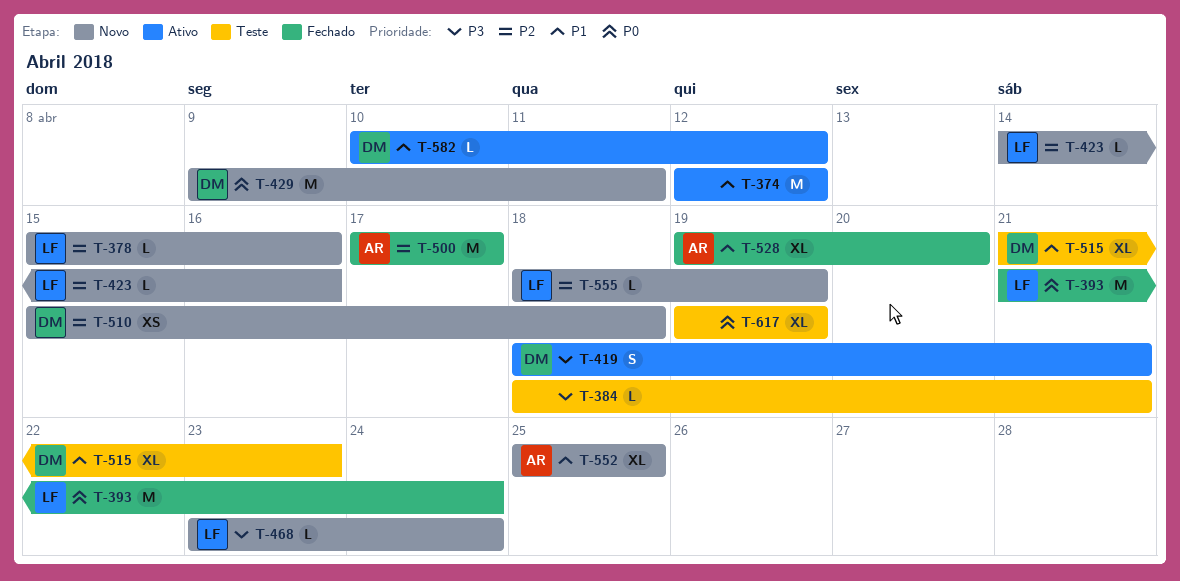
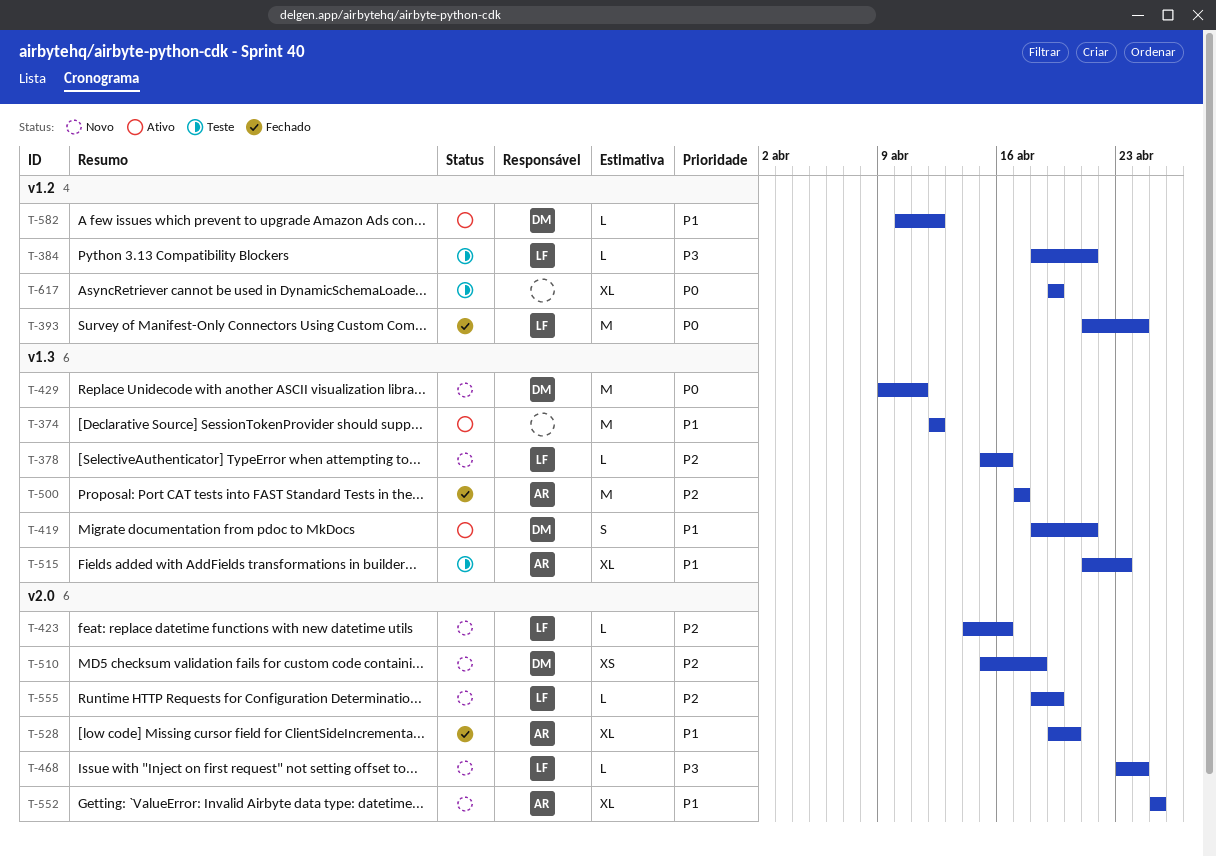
T-384, owner: none -> LF
T-419, priority: P3 -> P1
T-515, owner: DM -> AR

